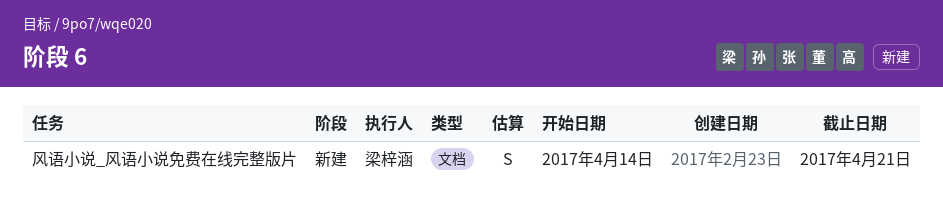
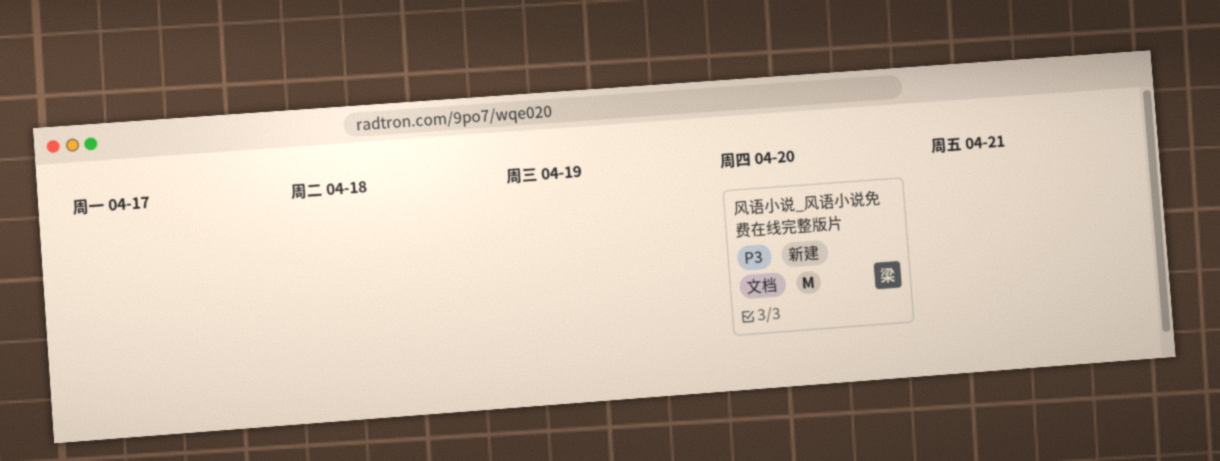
风语小说_风语小说免费在线完整版片, estimate: S -> M
风语小说_风语小说免费在线完整版片, due: Apr 21 -> Apr 20

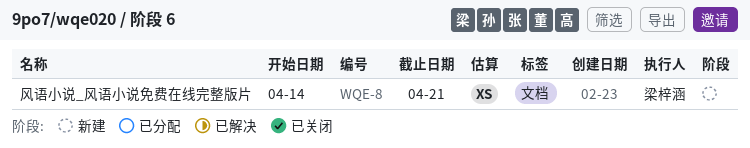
风语小说_风语小说免费在线完整版片, estimate: M -> XS
风语小说_风语小说免费在线完整版片, due: Apr 20 -> Apr 21

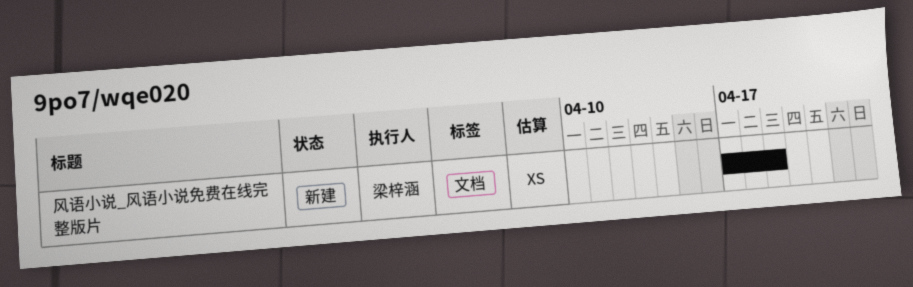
风语小说_风语小说免费在线完整版片, start: Apr 14 -> Apr 17
风语小说_风语小说免费在线完整版片, due: Apr 21 -> Apr 19

